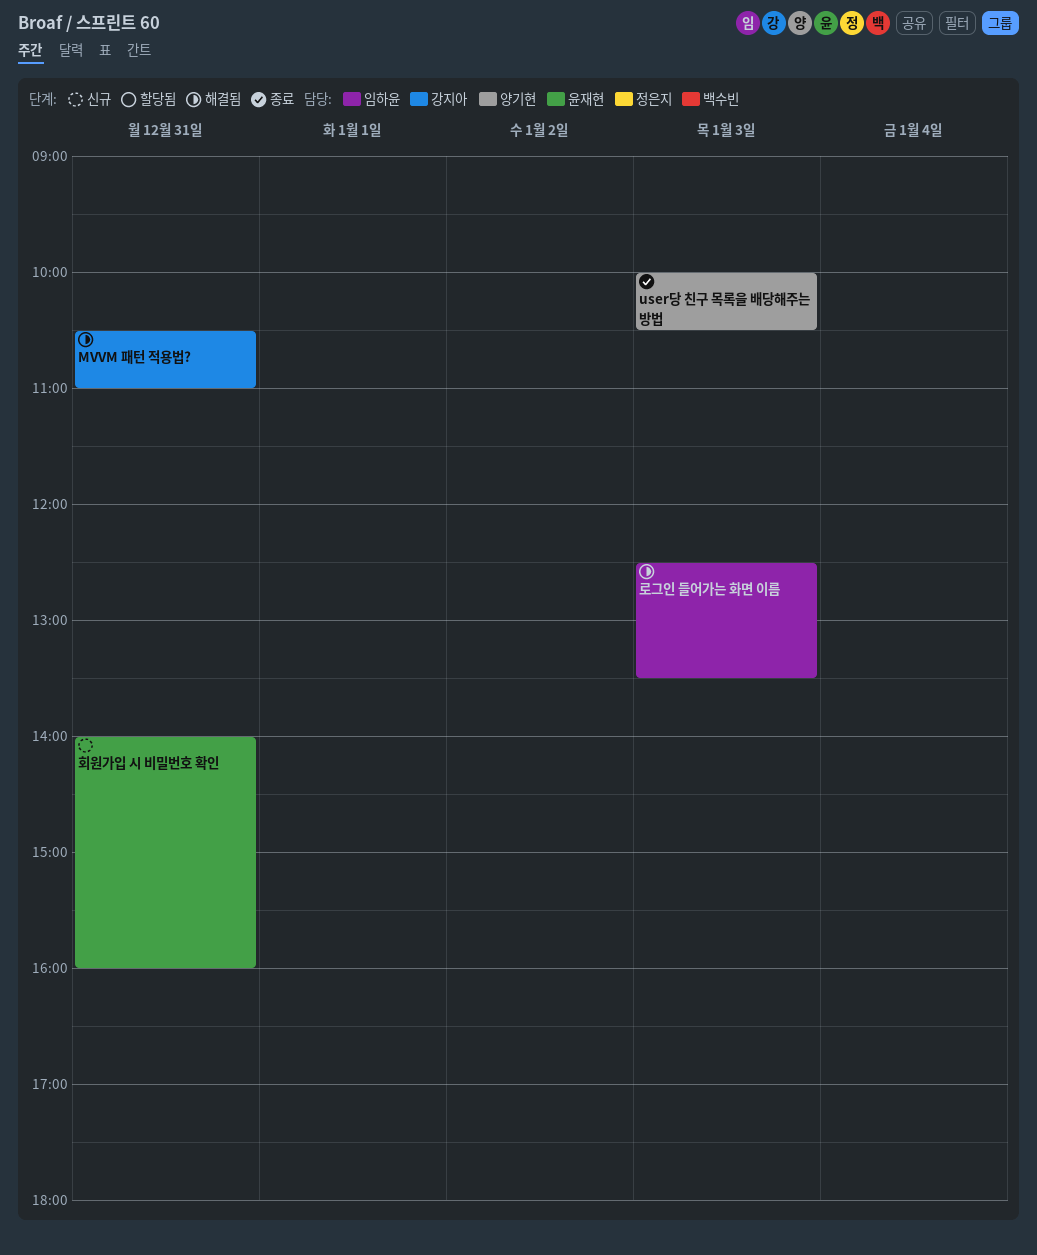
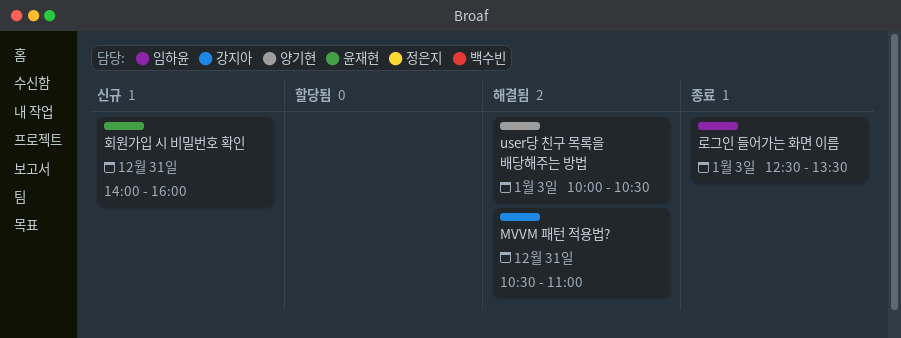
user당 친구 목록을 배당해주는 방법, status: 종료 -> 해결됨
로그인 들어가는 화면 이름, status: 해결됨 -> 종료

